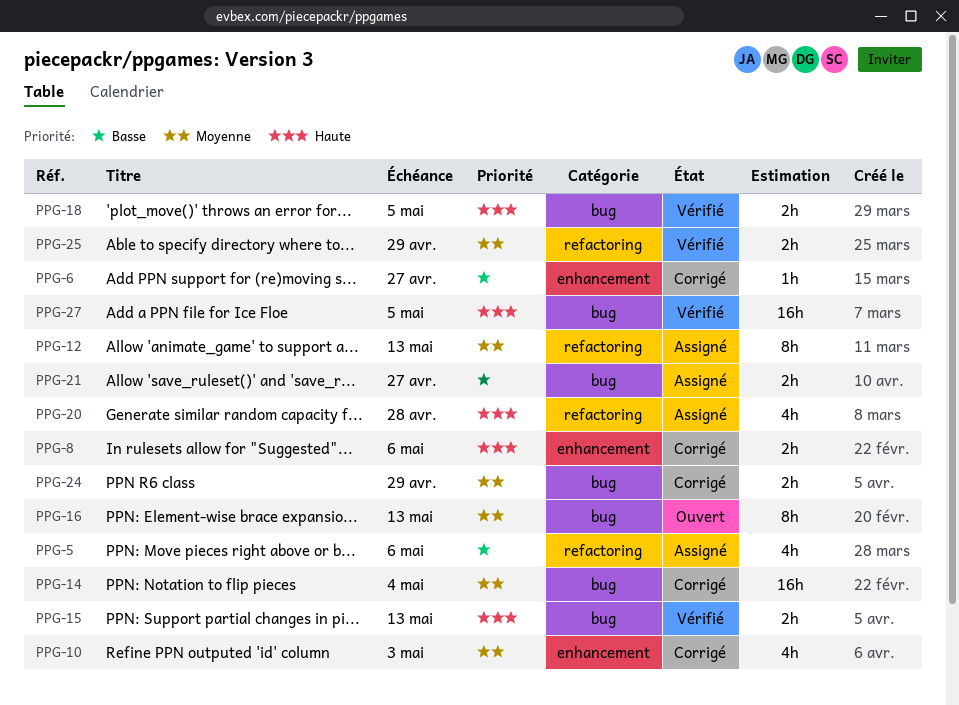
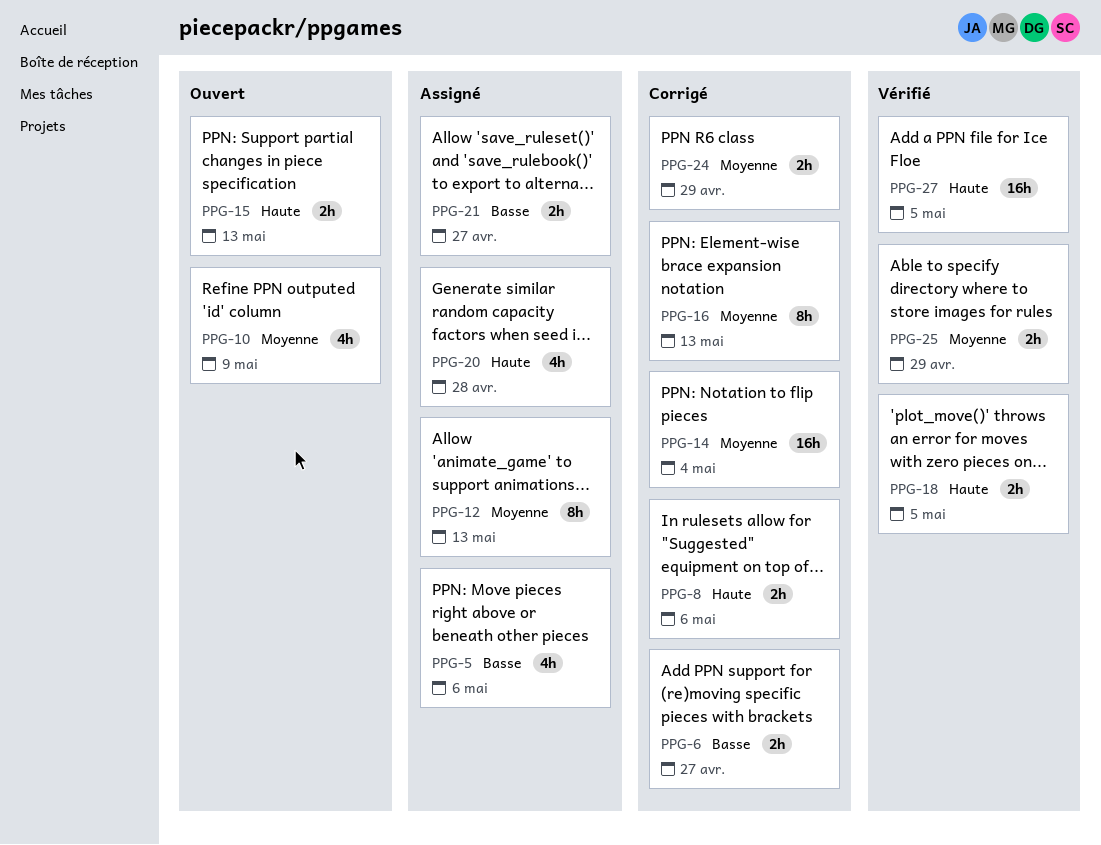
PPG-6, estimate: 1h -> 2h
PPG-10, status: Corrigé -> Ouvert
PPG-10, due: May 3 -> May 9
PPG-15, status: Vérifié -> Ouvert
PPG-16, status: Ouvert -> Corrigé

